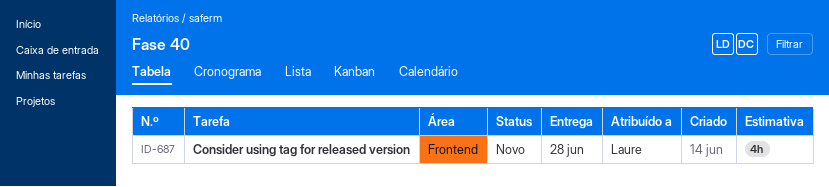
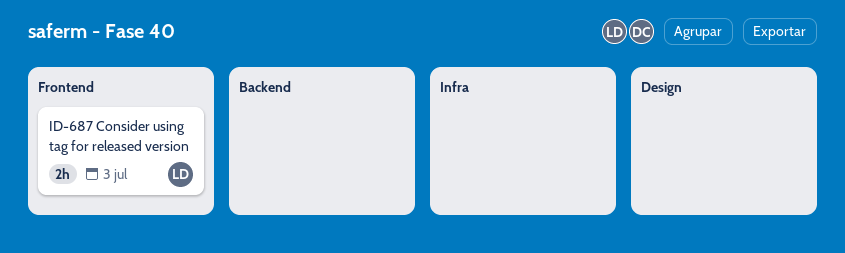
ID-687, estimate: 4h -> 2h
ID-687, due: Jun 28 -> Jul 3

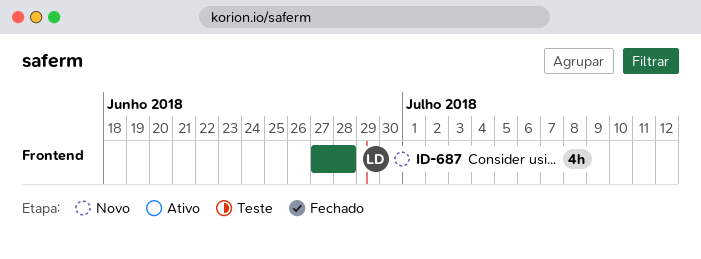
ID-687, estimate: 2h -> 4h
ID-687, due: Jul 3 -> Jun 28

